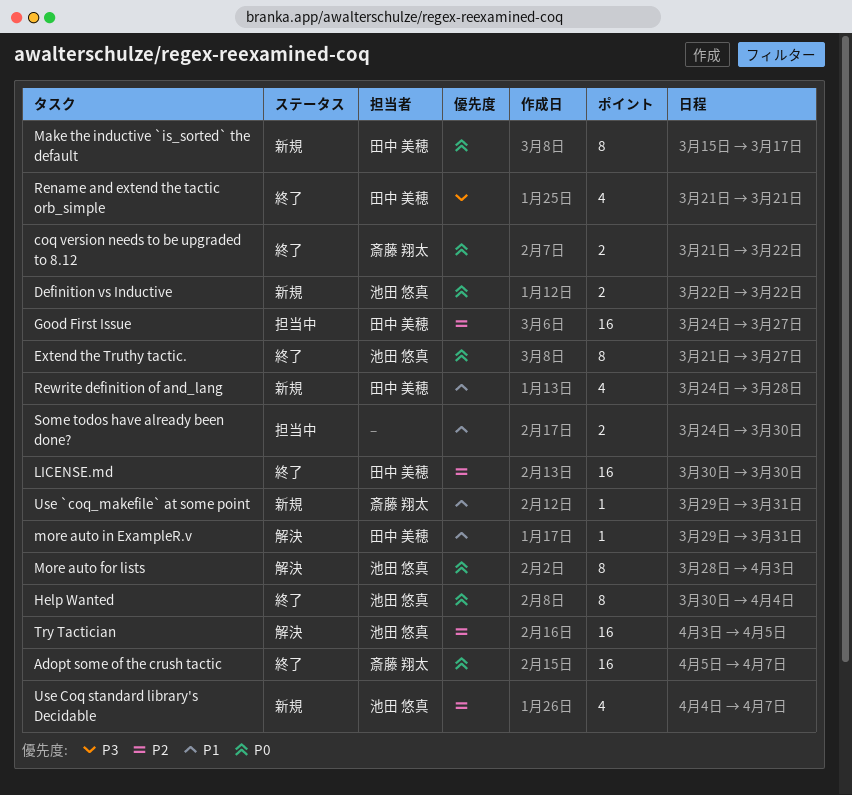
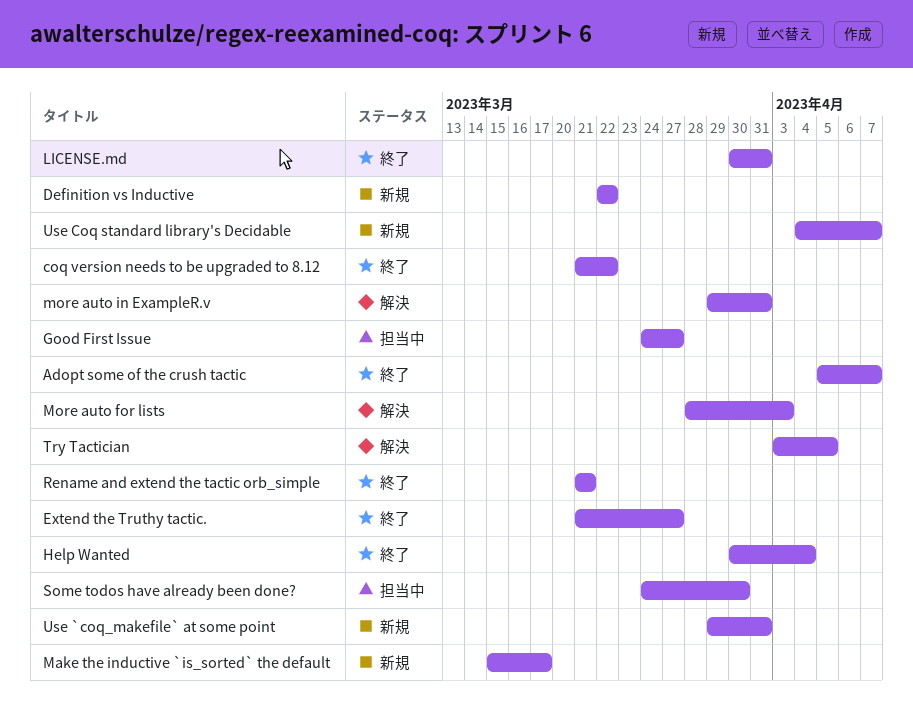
LICENSE.md, due: Mar 30 -> Mar 31
Rewrite definition of and_lang: present -> none

